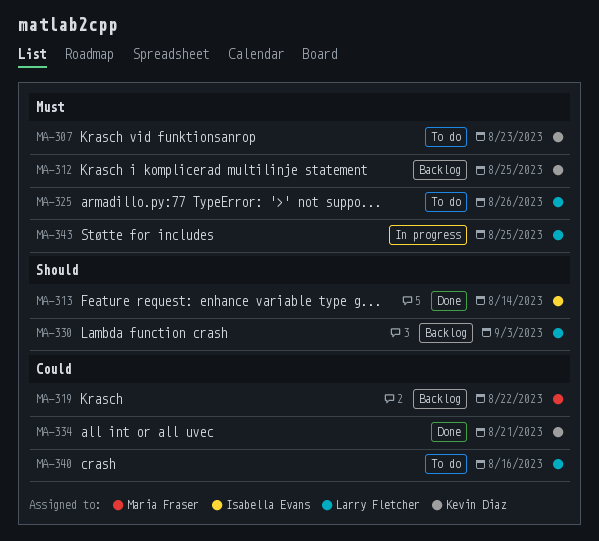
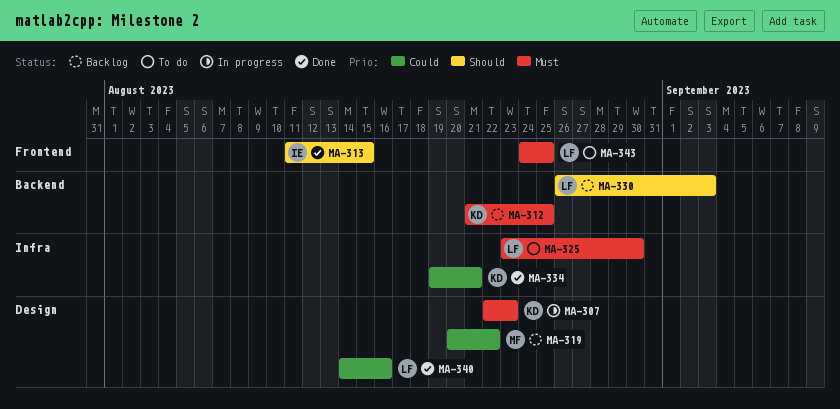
MA-307, status: To do -> In progress
MA-313, due: Aug 14 -> Aug 15
MA-325, due: Aug 26 -> Aug 30
MA-340, status: To do -> Done
MA-343, status: In progress -> To do

